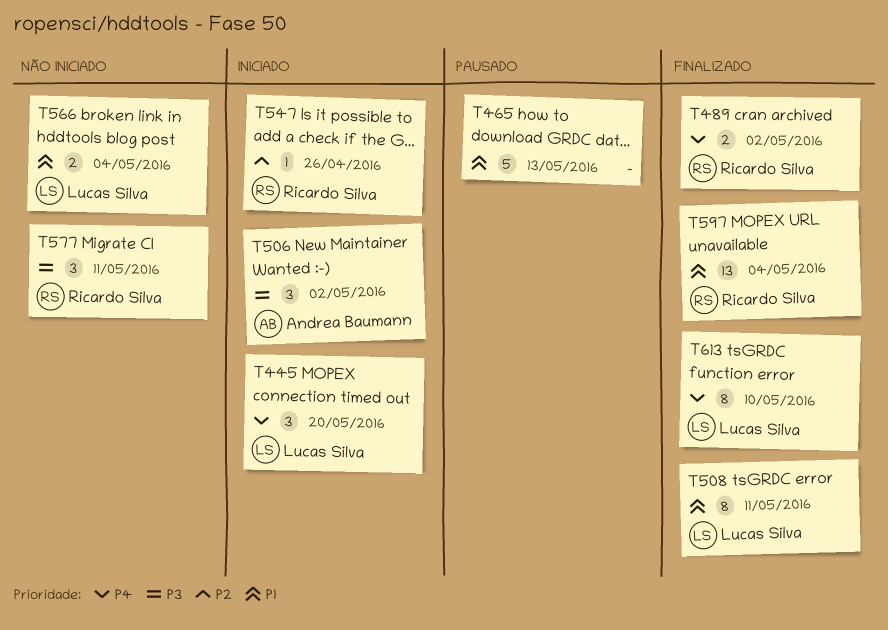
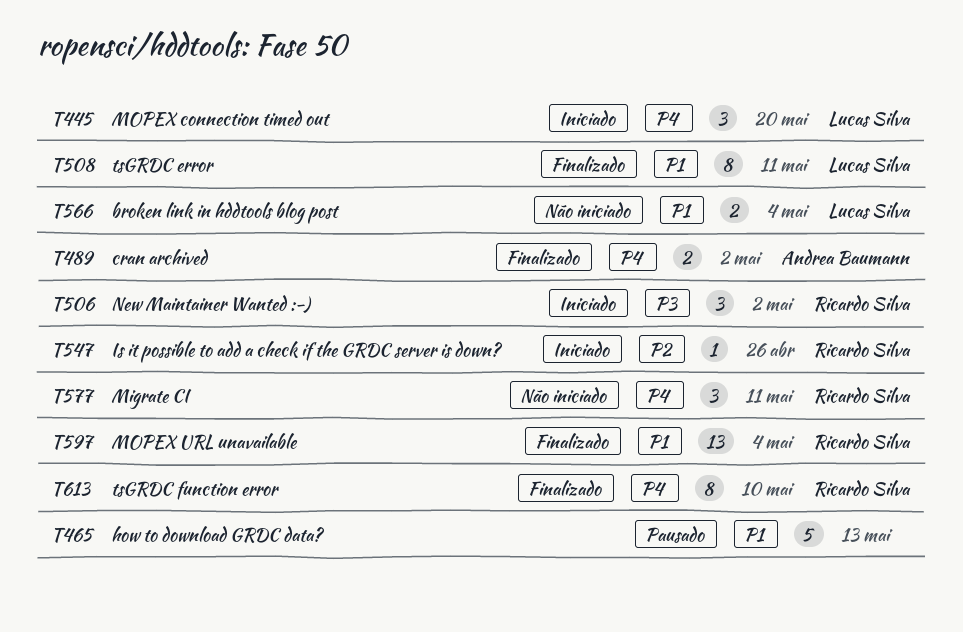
T489, owner: Ricardo Silva -> Andrea Baumann
T506, owner: Andrea Baumann -> Ricardo Silva
T577, priority: P3 -> P4
T613, owner: Lucas Silva -> Ricardo Silva

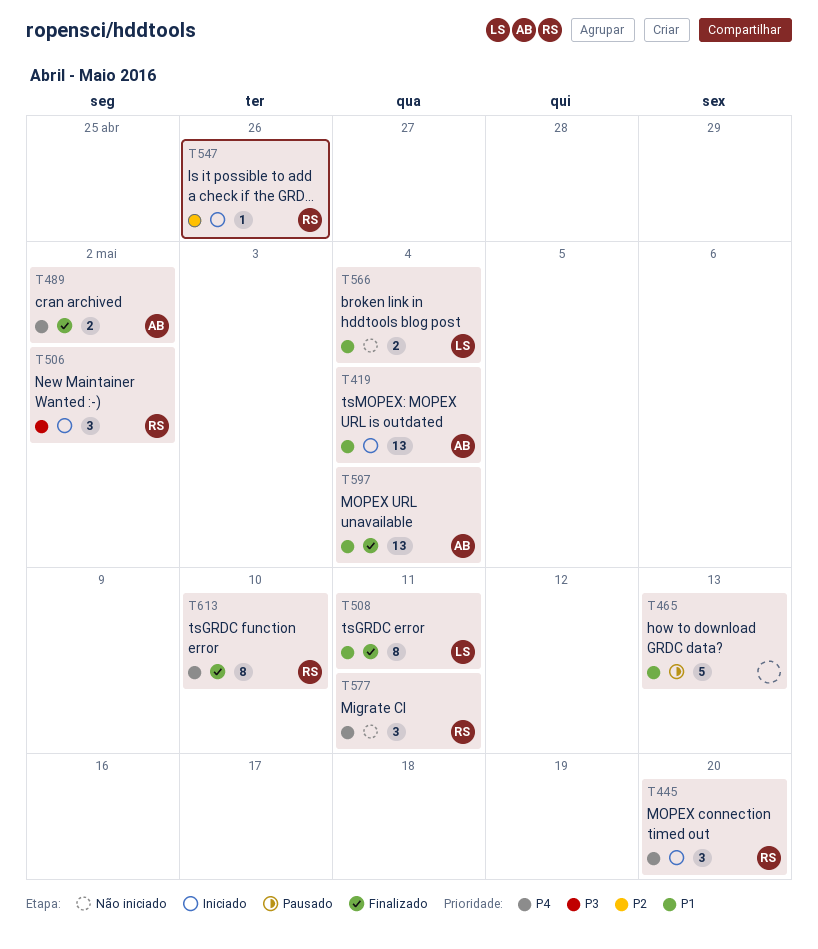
T419: none -> present
T445, owner: Lucas Silva -> Ricardo Silva
T597, owner: Ricardo Silva -> Andrea Baumann

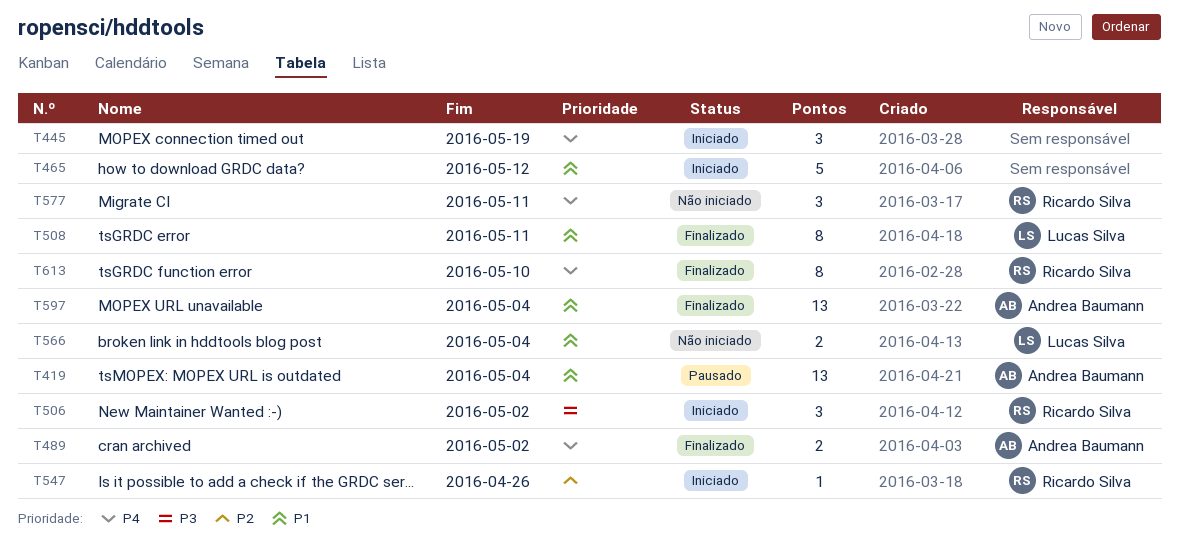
T419, status: Iniciado -> Pausado
T445, owner: Ricardo Silva -> none
T445, due: May 20 -> May 19
T465, status: Pausado -> Iniciado
T465, due: May 13 -> May 12

